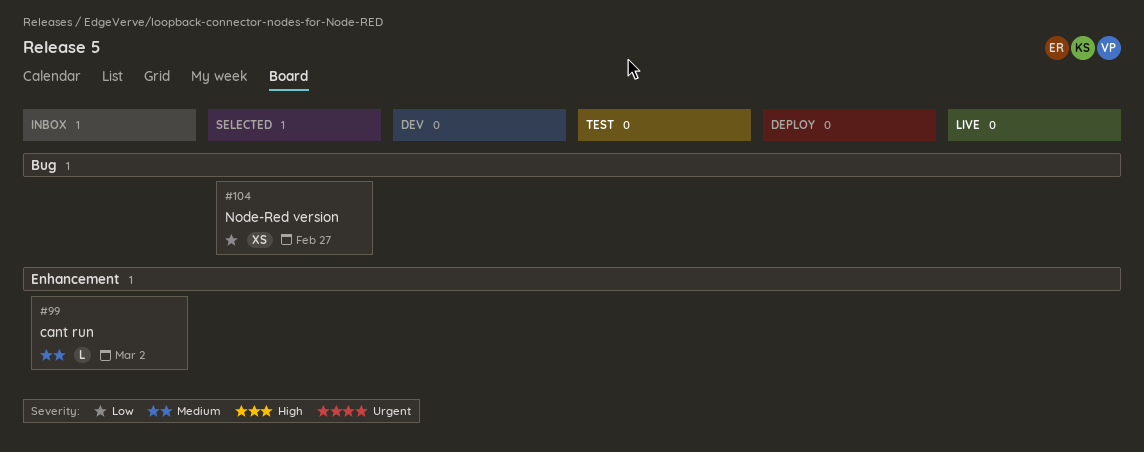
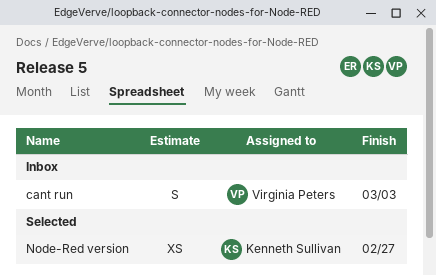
cant run, estimate: L -> S
cant run, due: Mar 2 -> Mar 3

